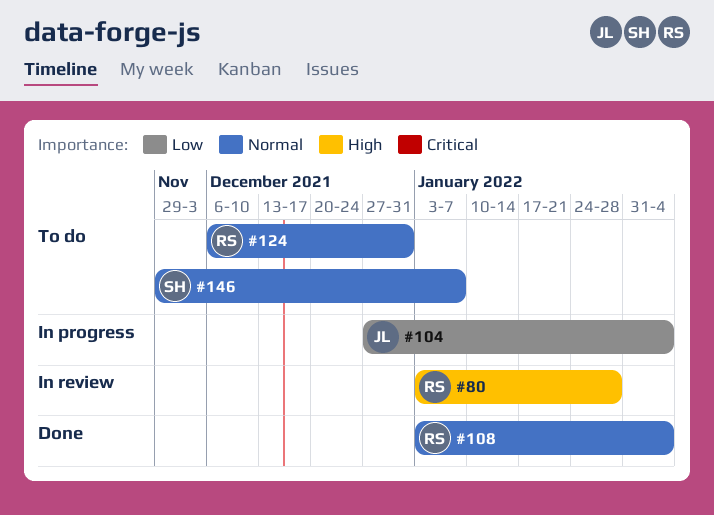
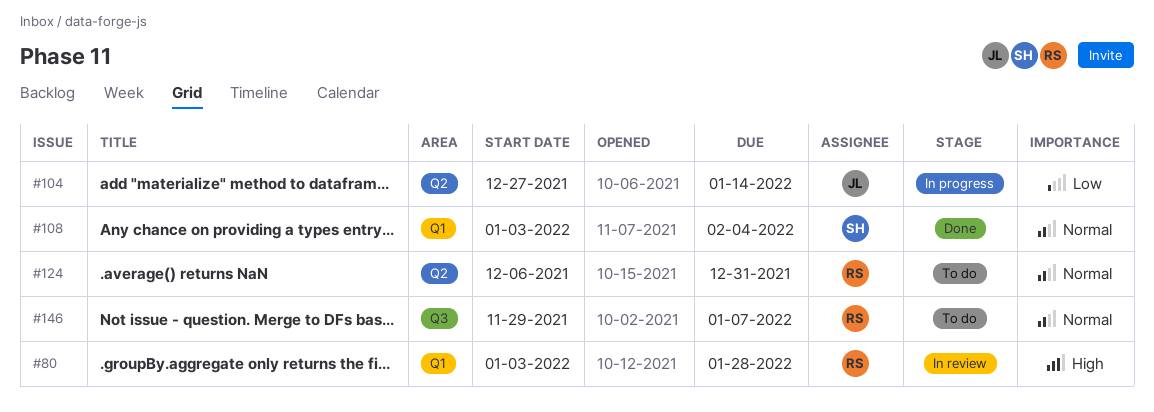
#104, due: Feb 4 -> Jan 14
#108, owner: RS -> SH
#146, owner: SH -> RS

